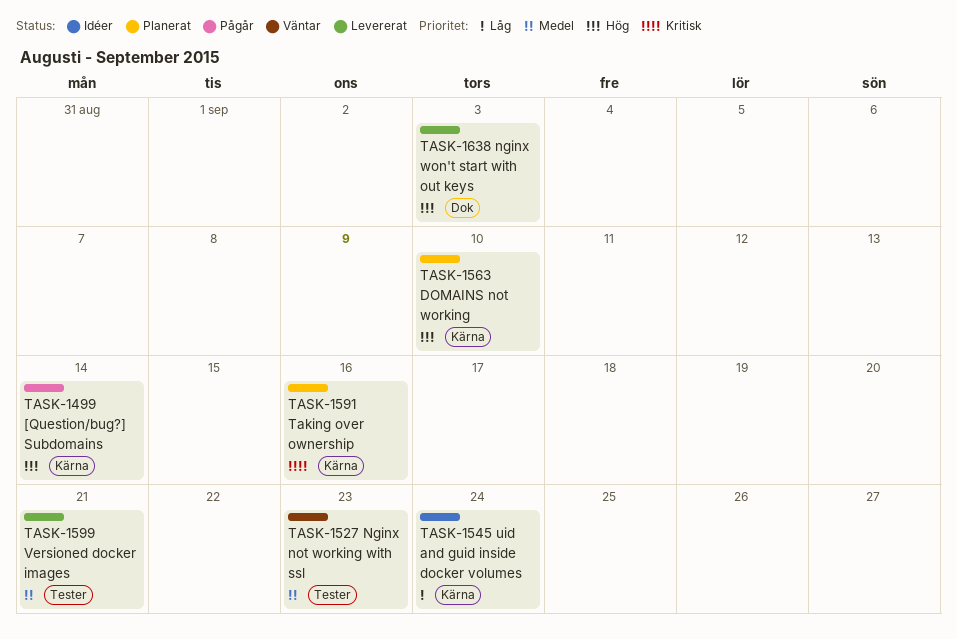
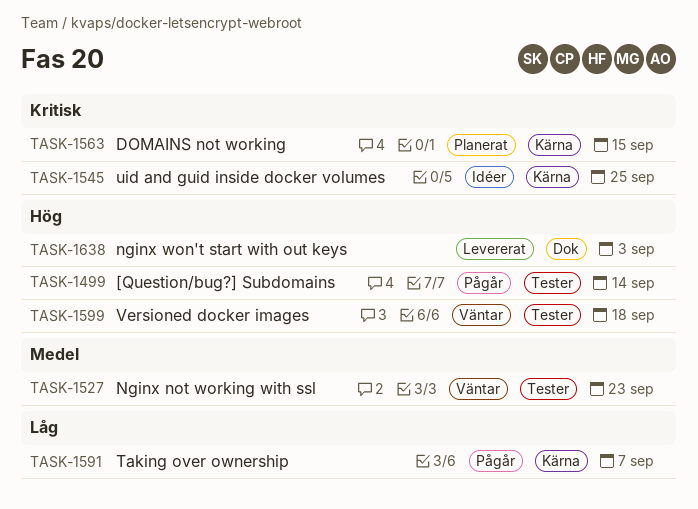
TASK-1499, label: Kärna -> Tester
TASK-1545, priority: Låg -> Kritisk
TASK-1545, due: Sep 24 -> Sep 25
TASK-1563, priority: Hög -> Kritisk
TASK-1563, due: Sep 10 -> Sep 15
TASK-1591, status: Planerat -> Pågår
TASK-1591, priority: Kritisk -> Låg
TASK-1591, due: Sep 16 -> Sep 7
TASK-1599, status: Levererat -> Väntar
TASK-1599, priority: Medel -> Hög
TASK-1599, due: Sep 21 -> Sep 18

